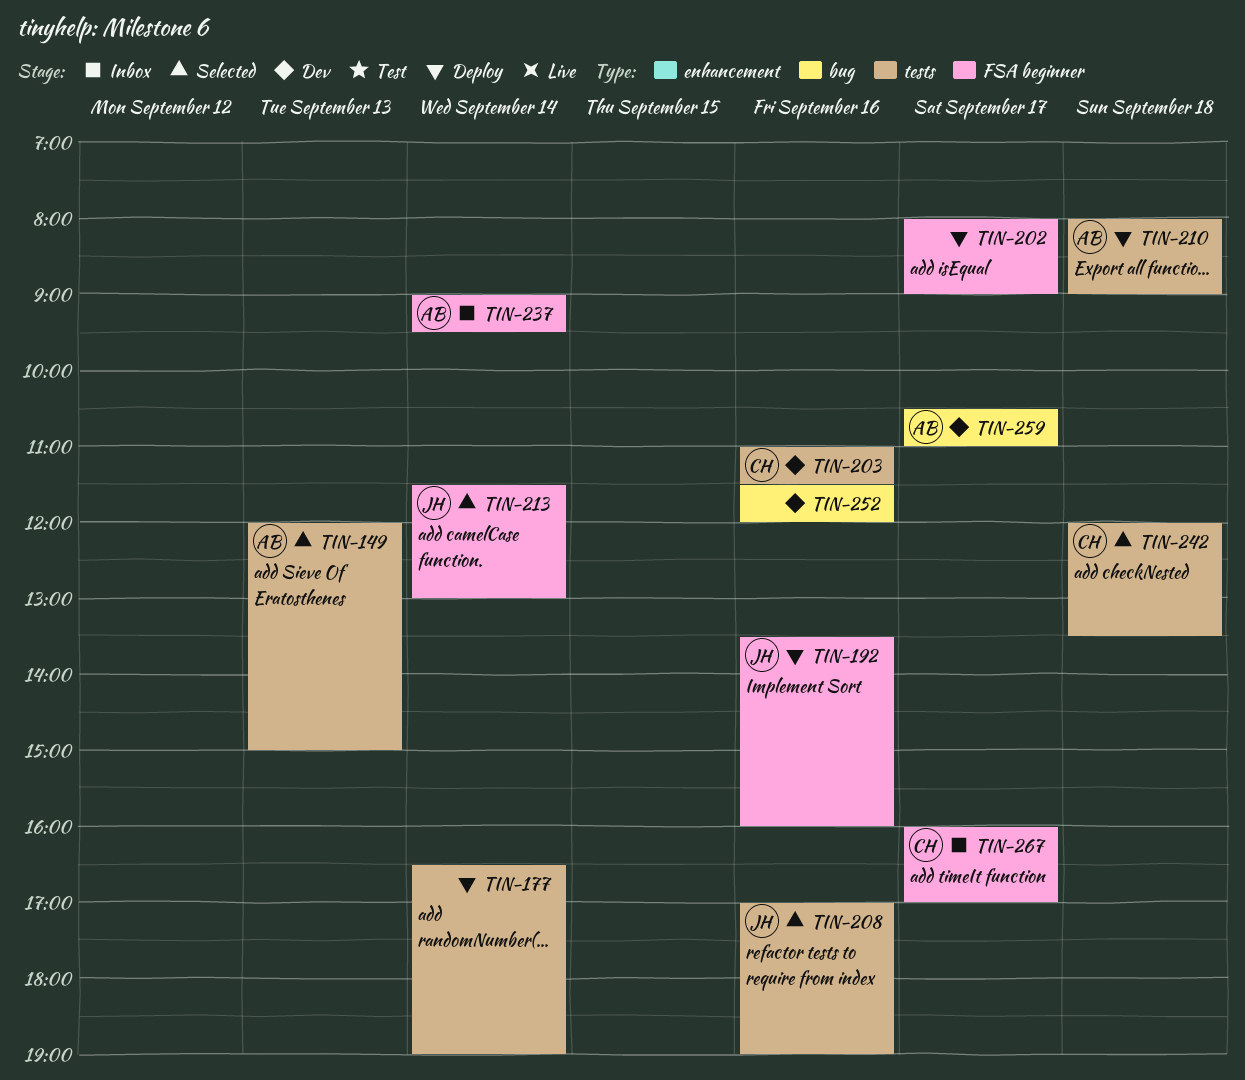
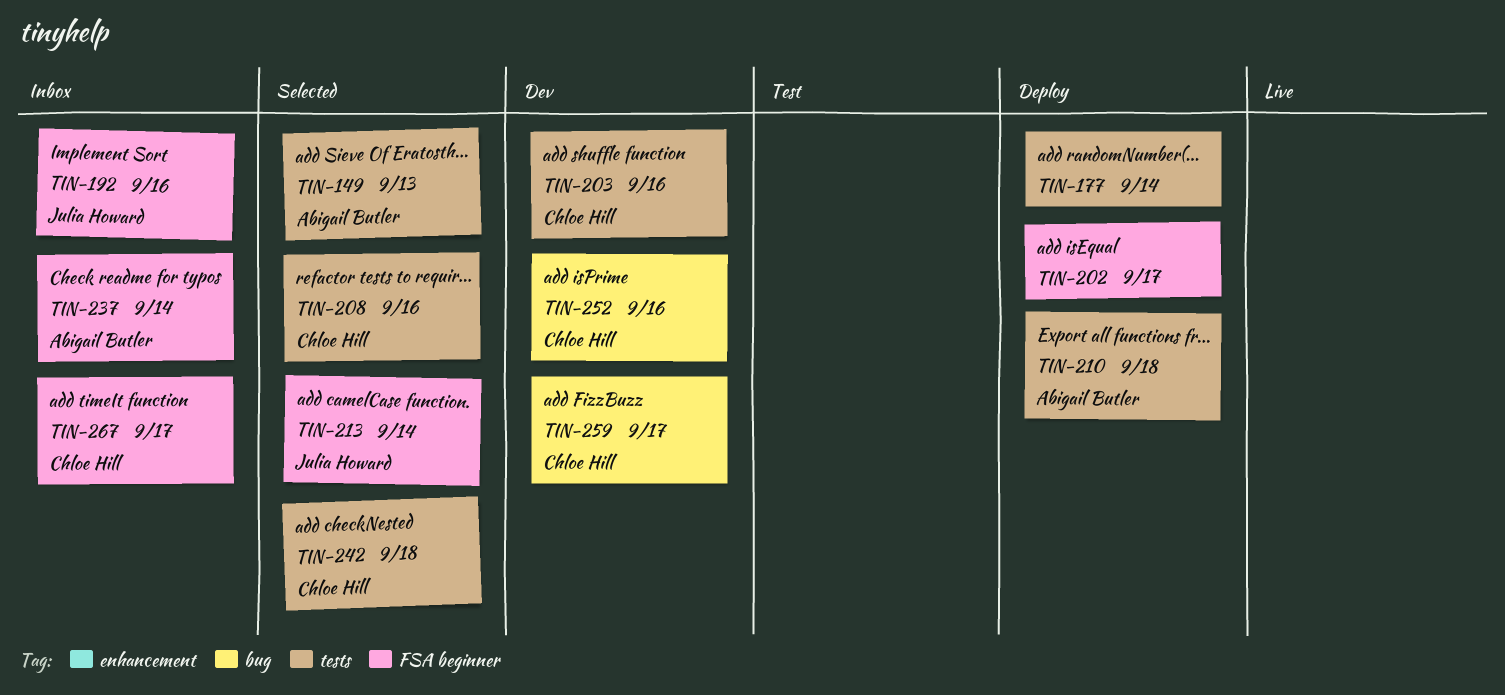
TIN-192, status: Deploy -> Inbox
TIN-208, owner: Julia Howard -> Chloe Hill
TIN-252, owner: none -> Chloe Hill
TIN-259, owner: Abigail Butler -> Chloe Hill

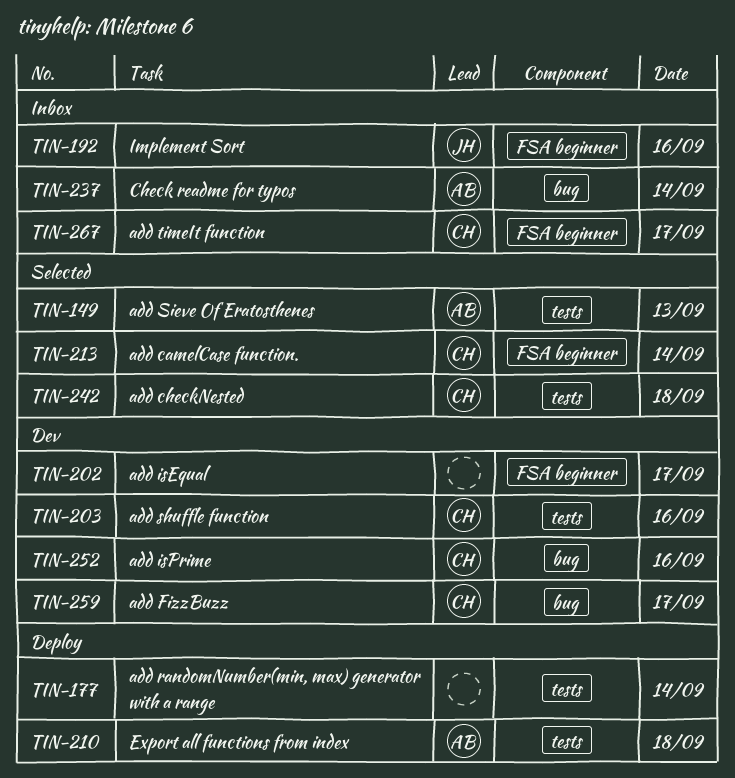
TIN-202, status: Deploy -> Dev
TIN-208: present -> none
TIN-213, owner: Julia Howard -> Chloe Hill
TIN-237, label: FSA beginner -> bug

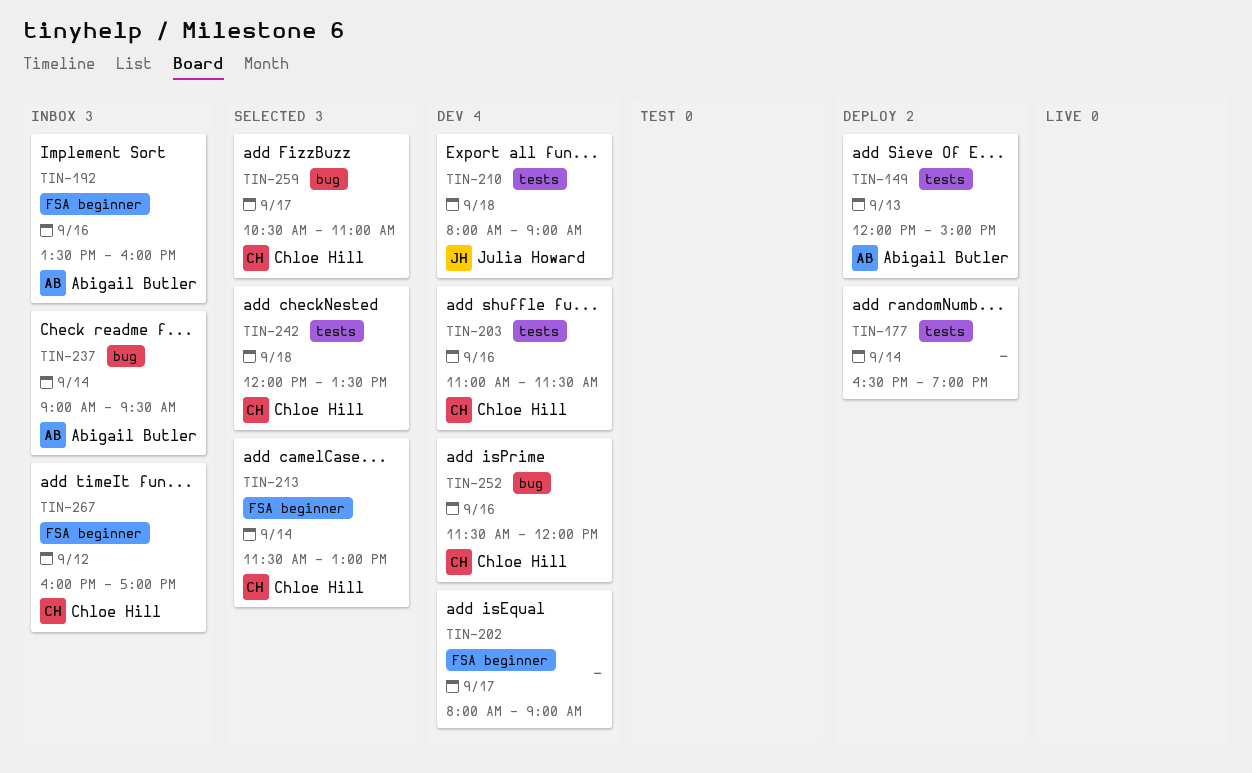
TIN-149, status: Selected -> Deploy
TIN-192, owner: Julia Howard -> Abigail Butler
TIN-210, status: Deploy -> Dev
TIN-210, owner: Abigail Butler -> Julia Howard
TIN-259, status: Dev -> Selected
TIN-267, day: Sep 17 -> Sep 12

